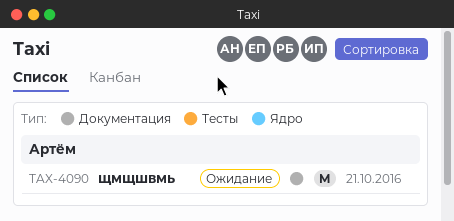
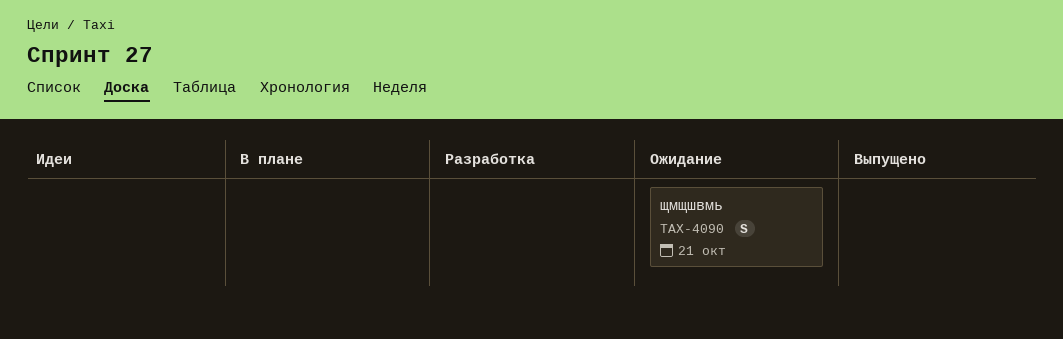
TAX-4090, estimate: M -> S

